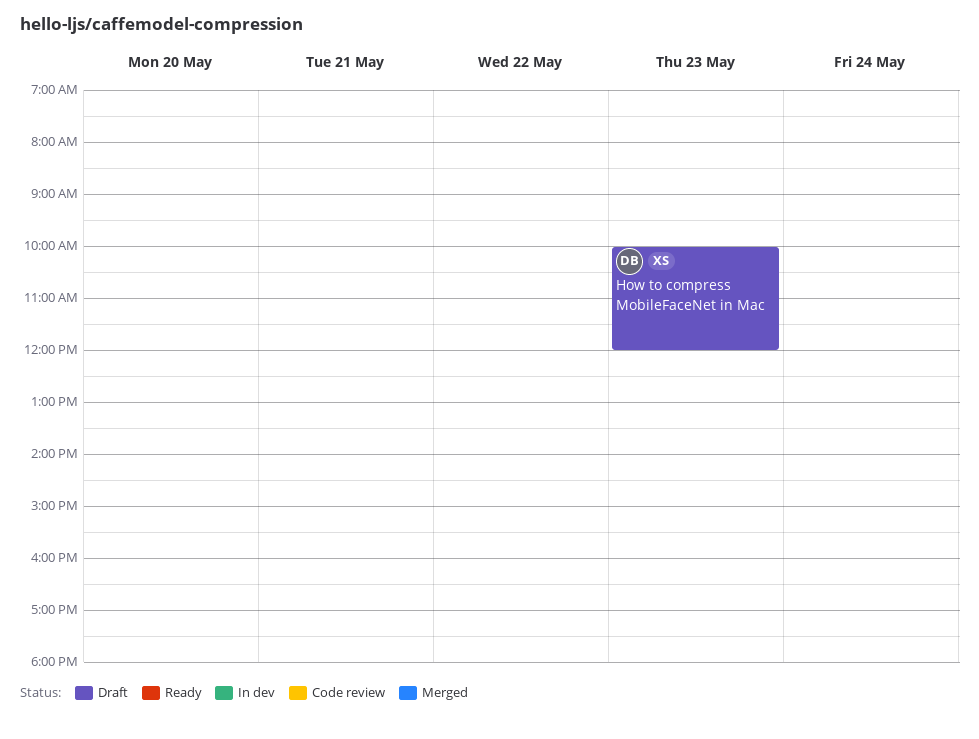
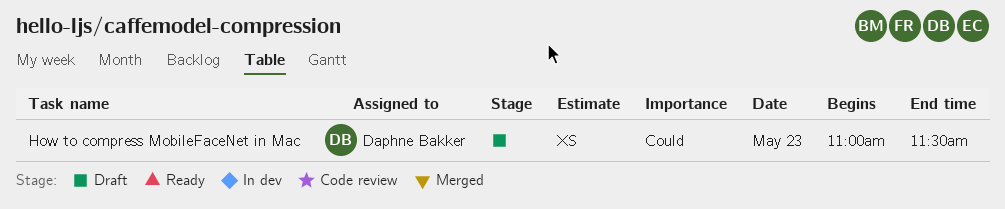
How to compress MobileFaceNet in Mac, begins: 10:00 -> 11:00
How to compress MobileFaceNet in Mac, ends: 12:00 -> 11:30

